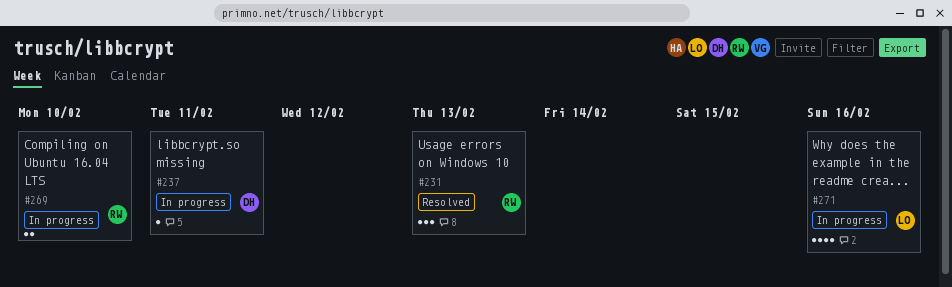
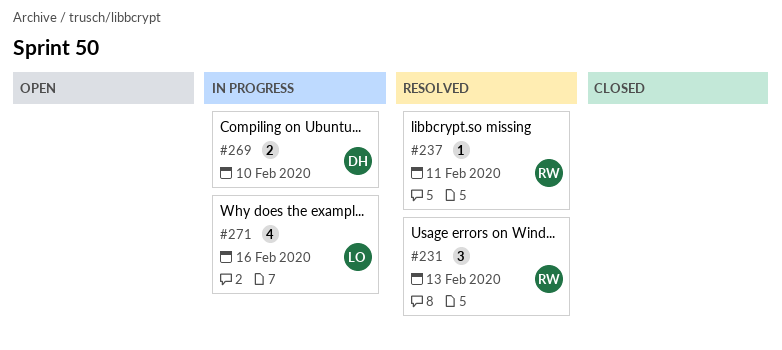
#237, status: In progress -> Resolved
#237, owner: DH -> RW
#269, owner: RW -> DH

